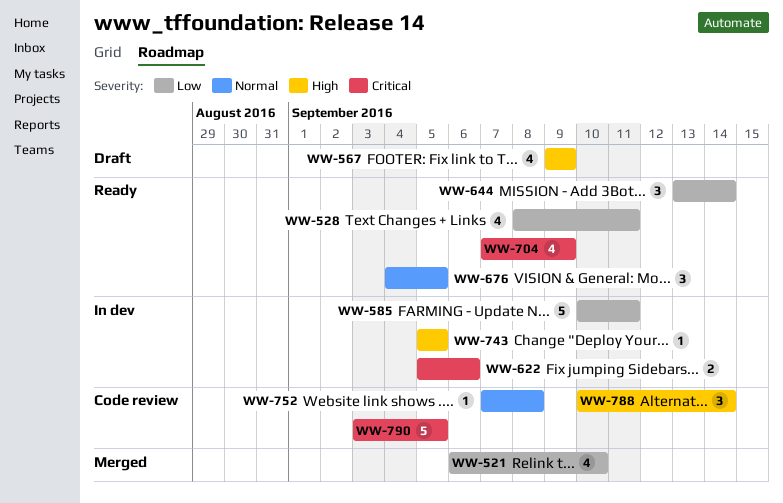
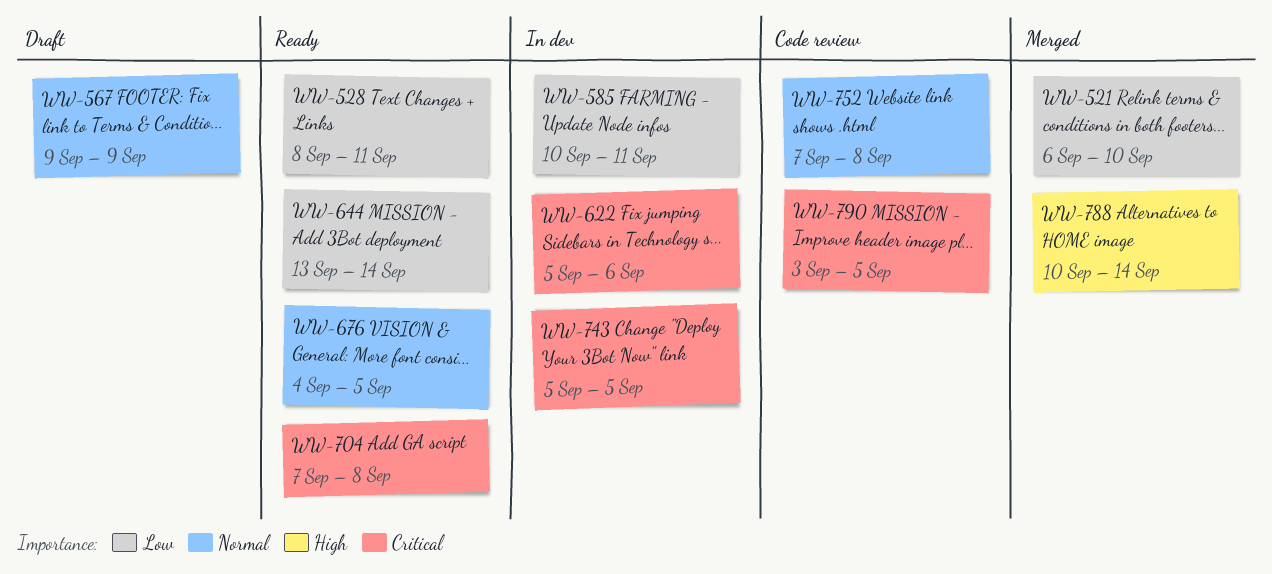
WW-567, priority: High -> Normal
WW-704, due: Sep 9 -> Sep 8
WW-743, priority: High -> Critical
WW-788, status: Code review -> Merged

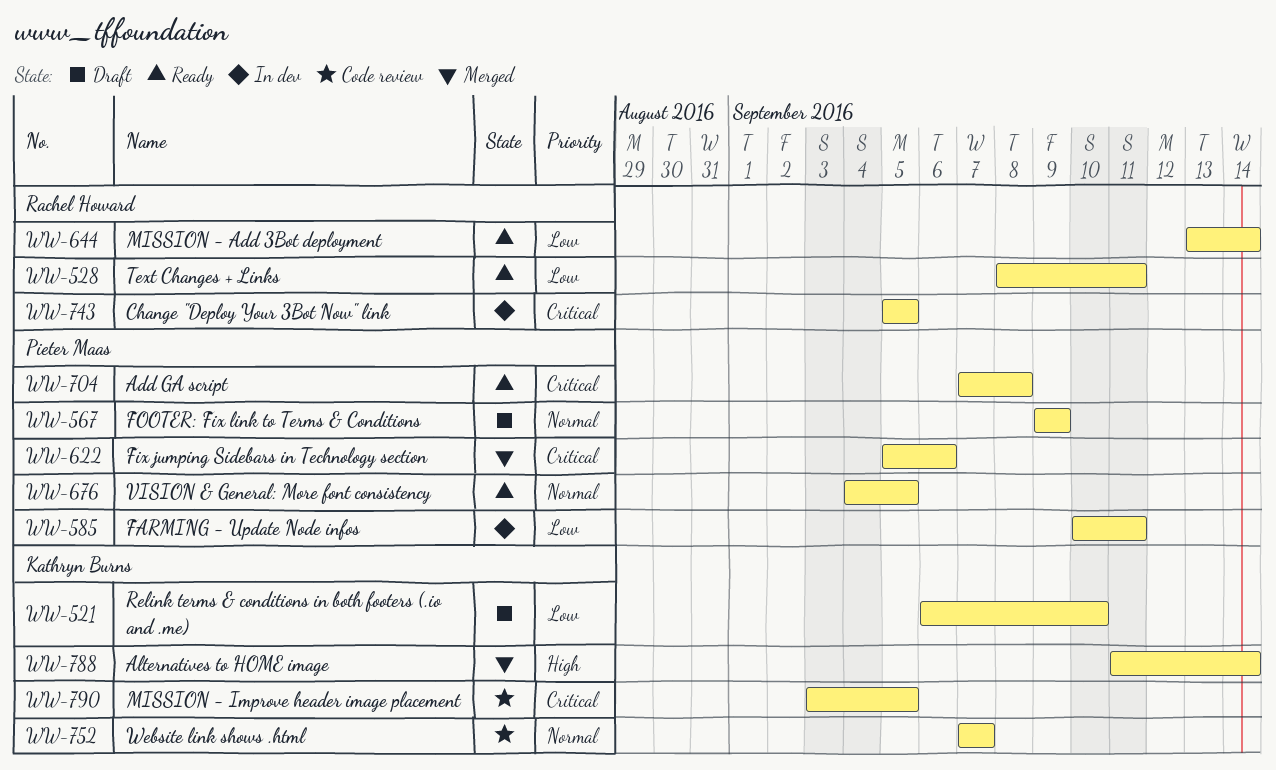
WW-521, status: Merged -> Draft
WW-622, status: In dev -> Merged
WW-752, due: Sep 8 -> Sep 7
WW-788, start: Sep 10 -> Sep 11

